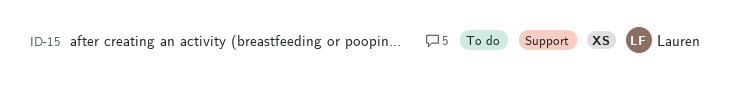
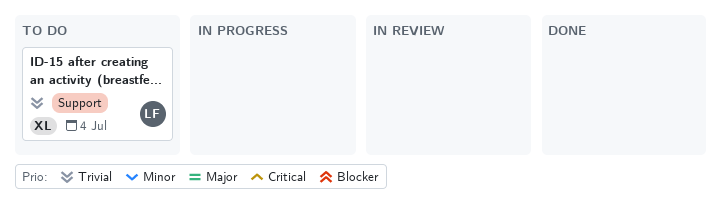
ID-15, estimate: XS -> XL

